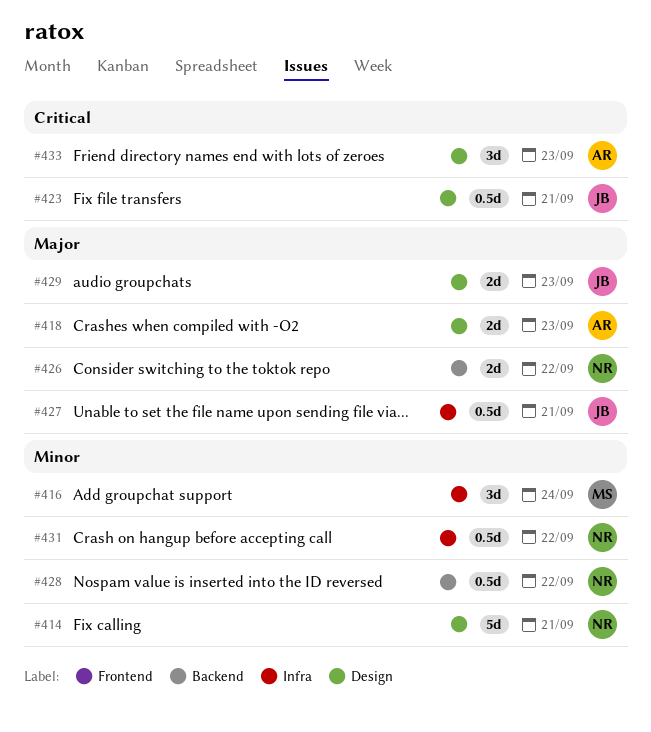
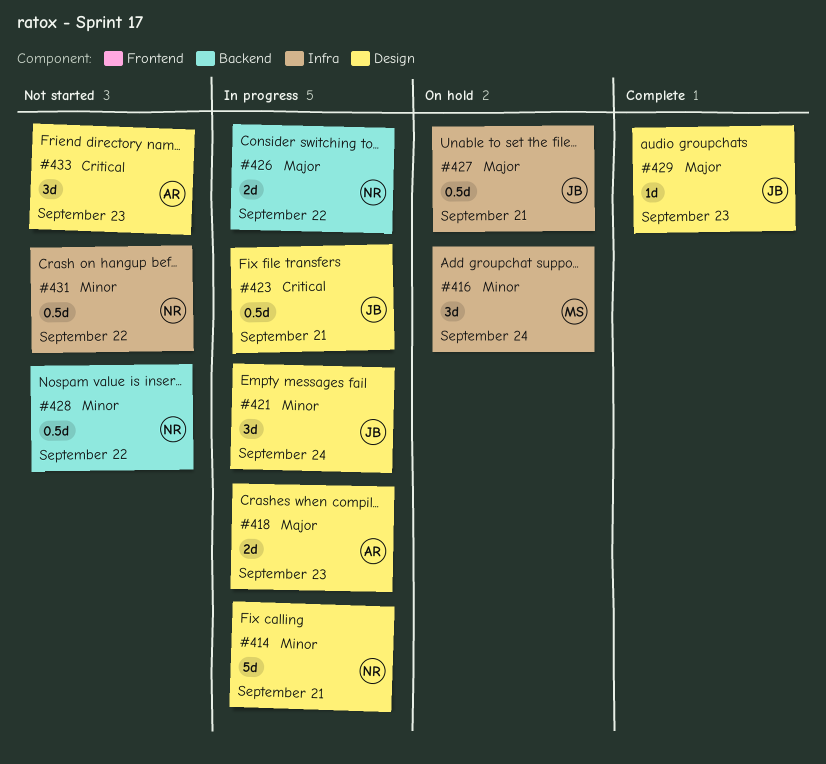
#421: none -> present
#429, estimate: 2d -> 1d

